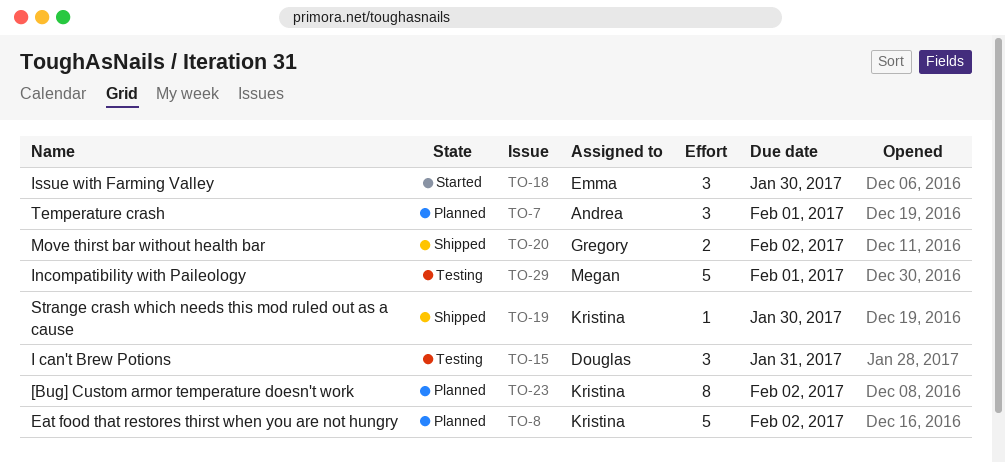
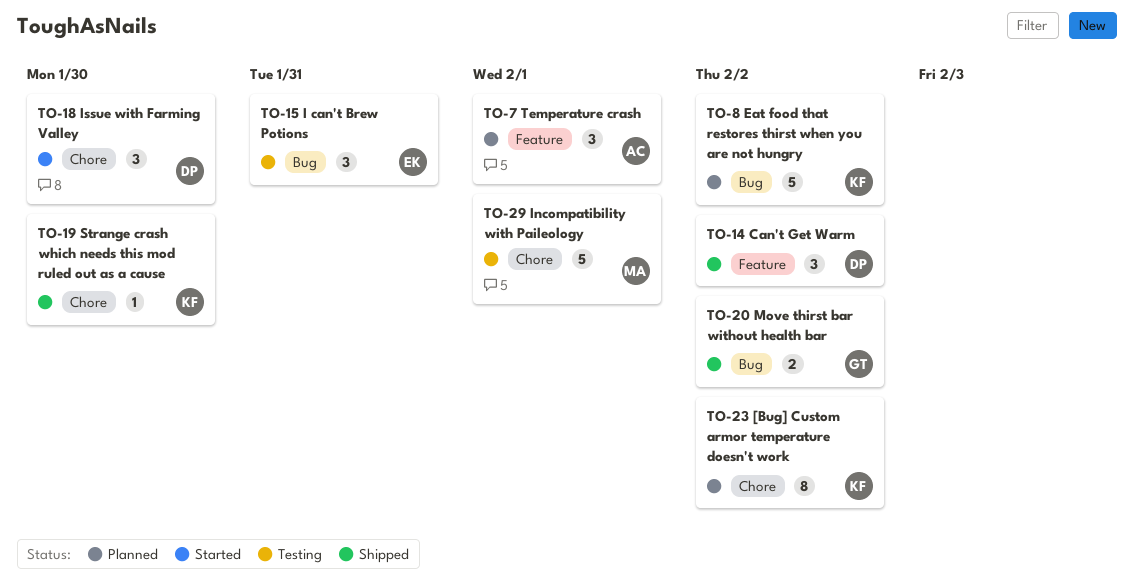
TO-14: none -> present
TO-15, owner: Douglas -> Emma
TO-18, owner: Emma -> Douglas

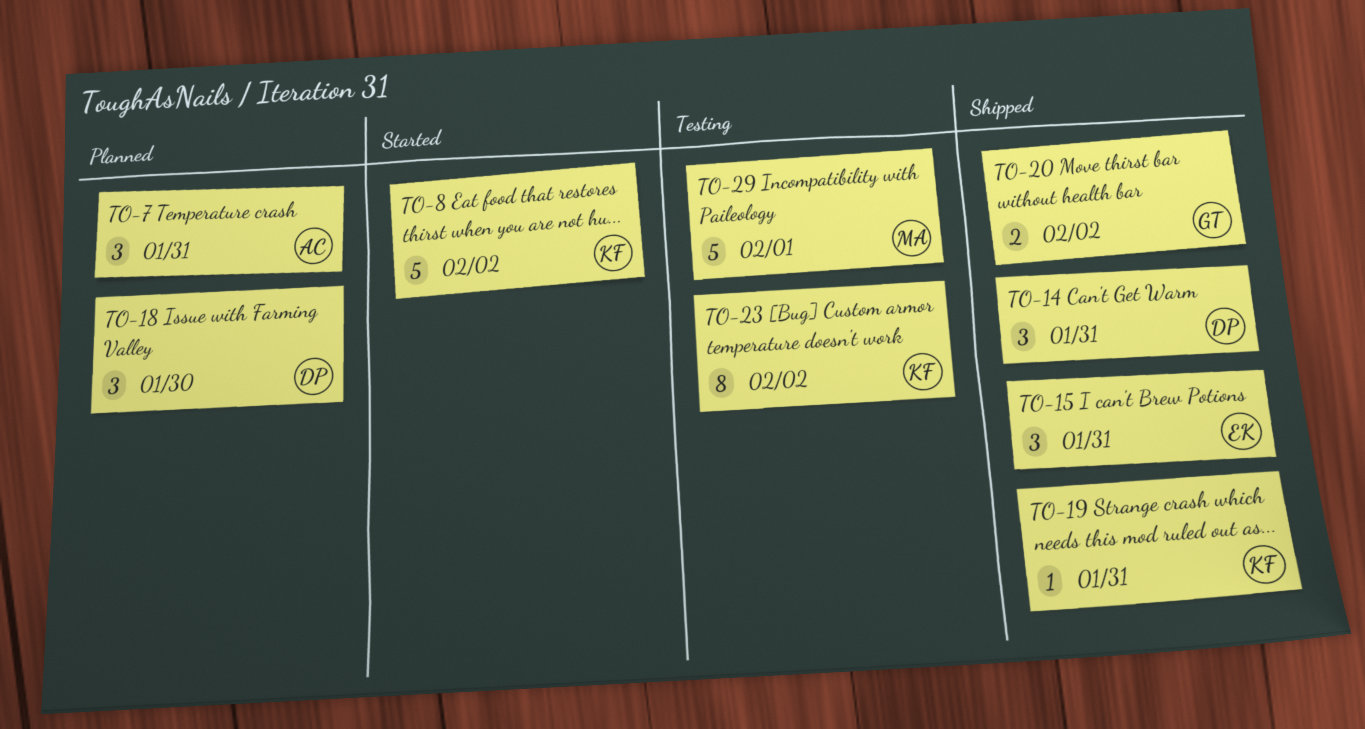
TO-7, due: Feb 1 -> Jan 31
TO-8, status: Planned -> Started
TO-14, due: Feb 2 -> Jan 31
TO-15, status: Testing -> Shipped
TO-18, status: Started -> Planned
TO-19, due: Jan 30 -> Jan 31
TO-23, status: Planned -> Testing

